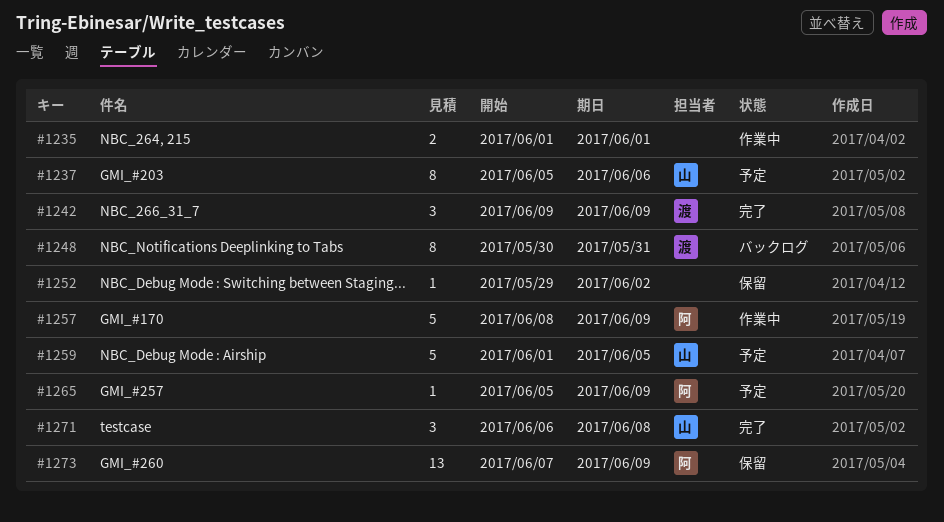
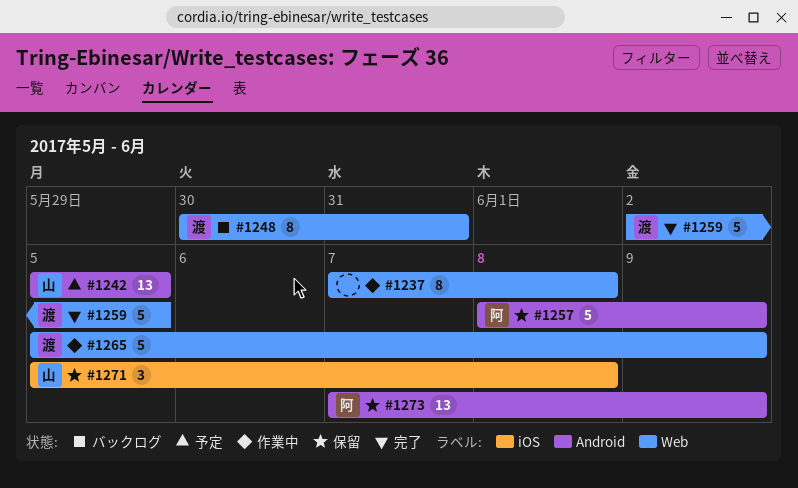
#1235: present -> none
#1237, status: 予定 -> 作業中
#1237, owner: 山 -> none
#1237, start: Jun 5 -> Jun 7
#1237, due: Jun 6 -> Jun 8
#1242, status: 完了 -> 予定
#1242, owner: 渡 -> 山
#1242, estimate: 3 -> 13
#1242, start: Jun 9 -> Jun 5
#1242, due: Jun 9 -> Jun 5
#1252: present -> none
#1257, status: 作業中 -> 保留
#1259, status: 予定 -> 完了
#1259, owner: 山 -> 渡
#1259, start: Jun 1 -> Jun 2
#1265, status: 予定 -> 作業中
#1265, owner: 阿 -> 渡
#1265, estimate: 1 -> 5
#1271, status: 完了 -> 保留
#1271, start: Jun 6 -> Jun 5

